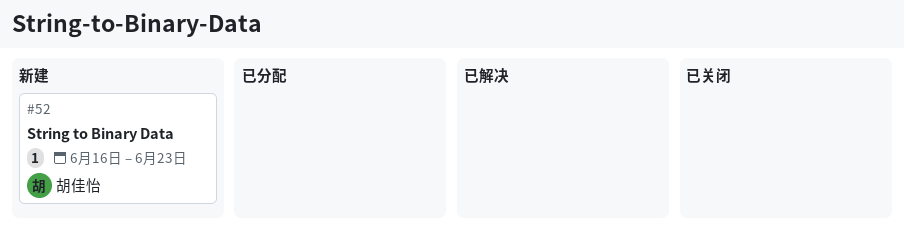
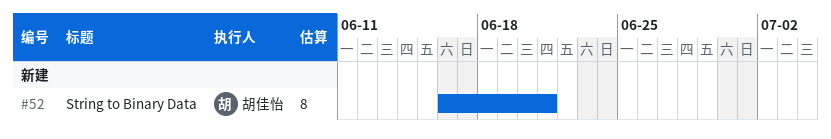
#52, estimate: 1 -> 8
#52, due: Jun 23 -> Jun 21

